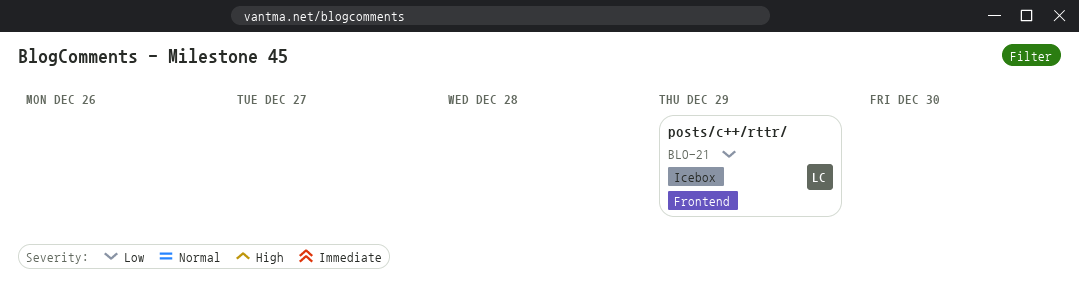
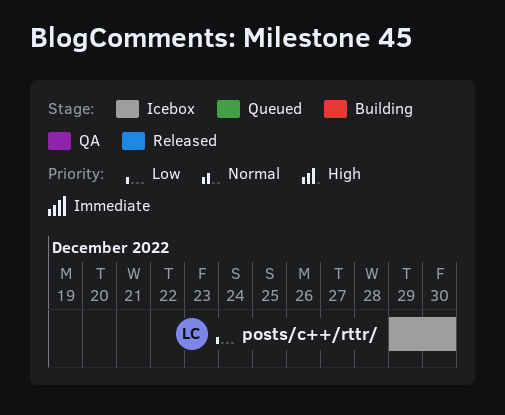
posts/c++/rttr/, due: Dec 29 -> Dec 30

